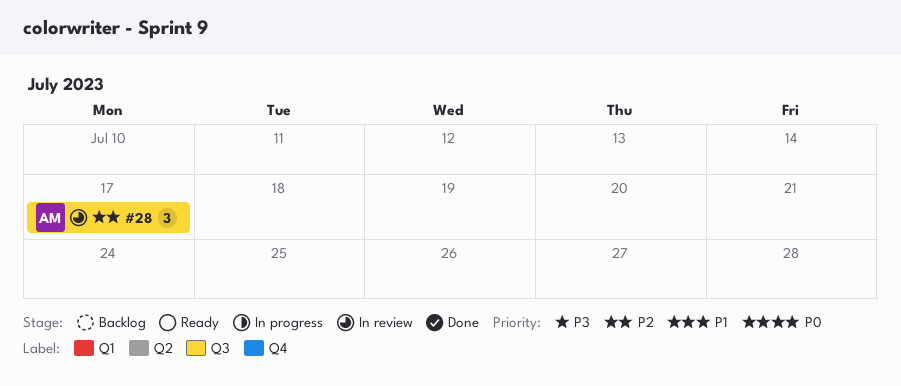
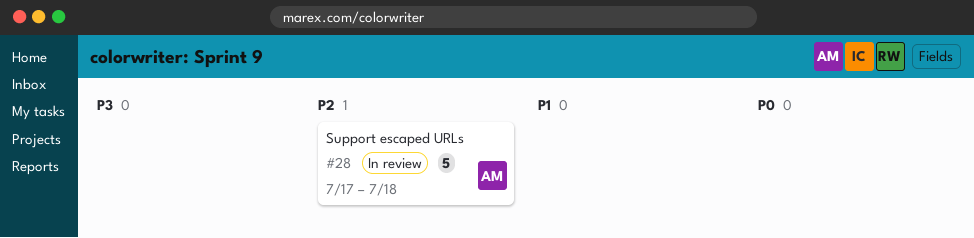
#28, estimate: 3 -> 5
#28, due: Jul 17 -> Jul 18

